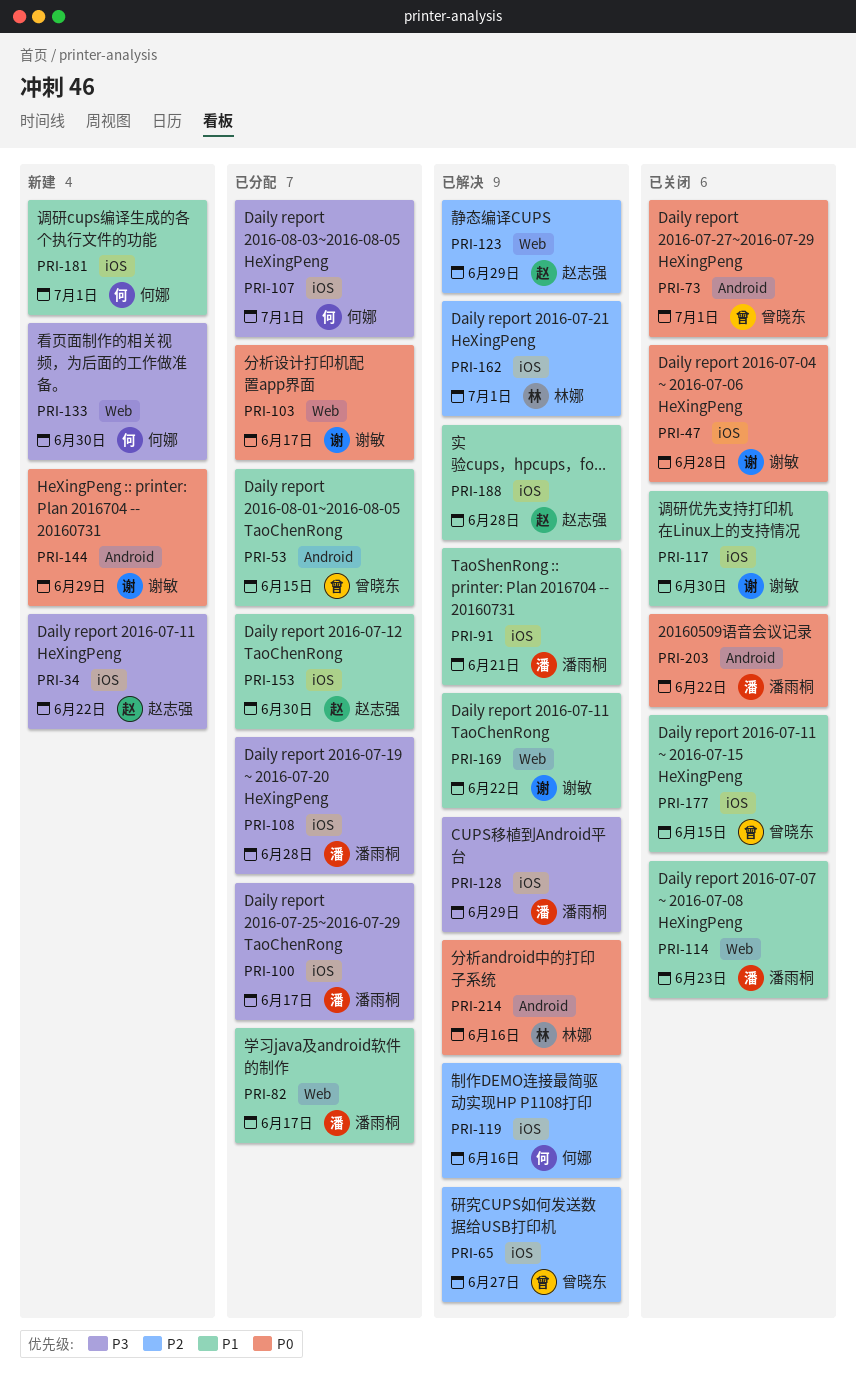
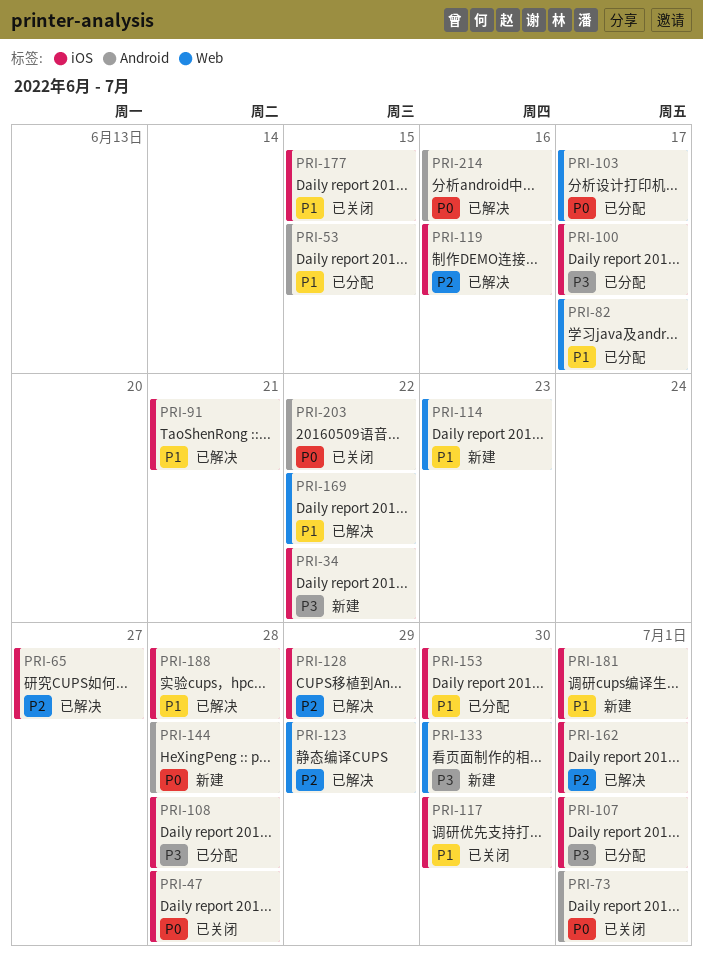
PRI-114, status: 已关闭 -> 新建
PRI-128, priority: P3 -> P2
PRI-144, due: Jun 29 -> Jun 28

